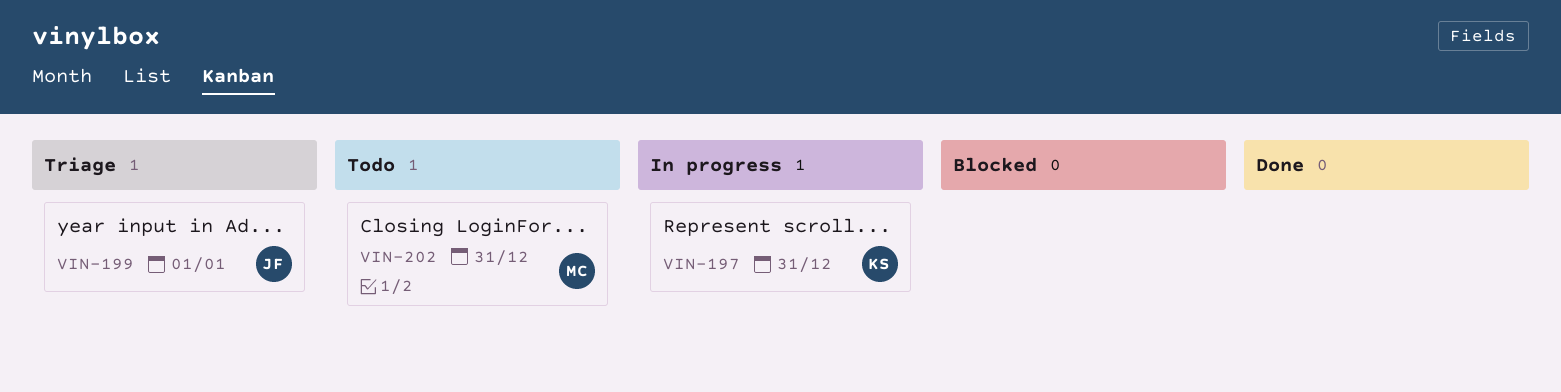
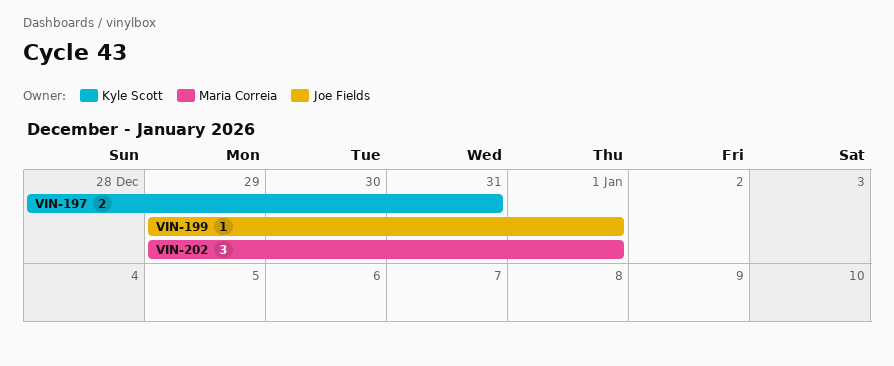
VIN-202, due: Dec 31 -> Jan 1

